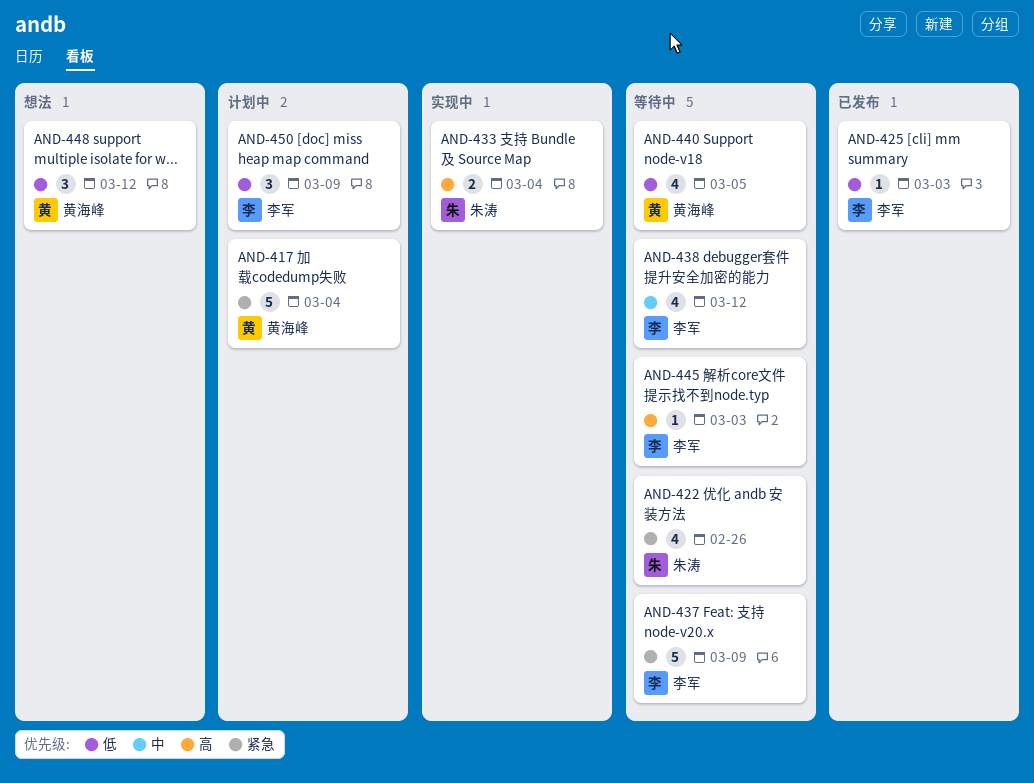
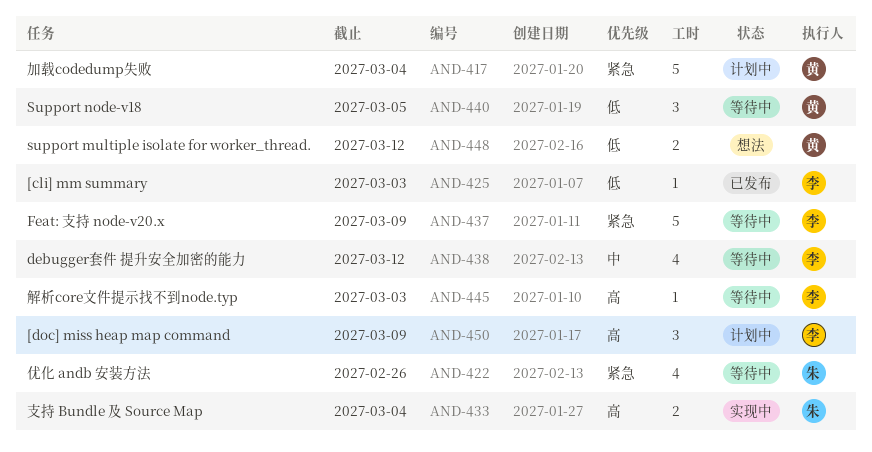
AND-440, estimate: 4 -> 3
AND-448, estimate: 3 -> 2
AND-450, priority: 低 -> 高

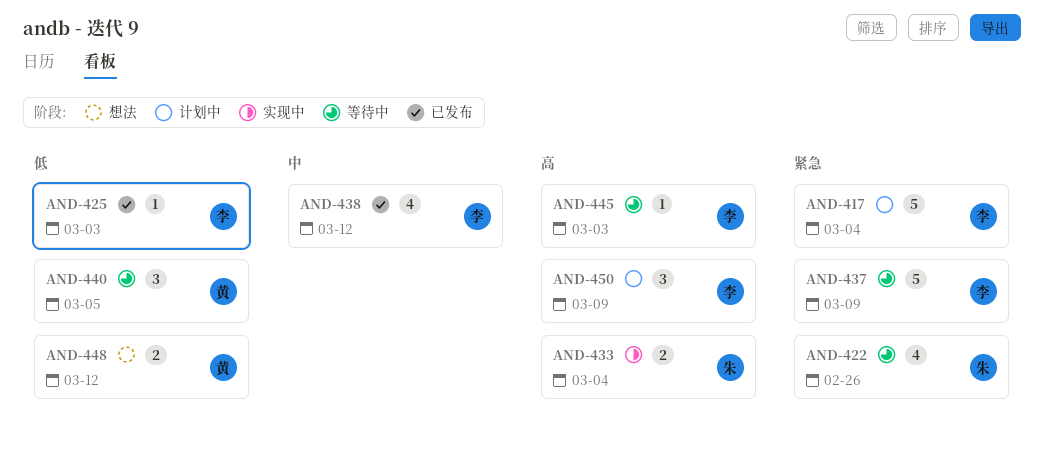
AND-417, owner: 黄 -> 李
AND-438, status: 等待中 -> 已发布

